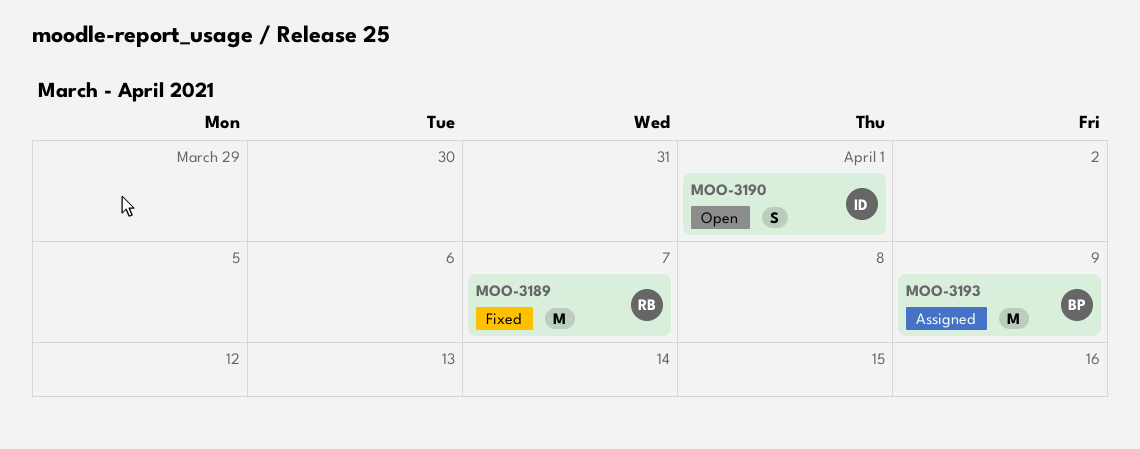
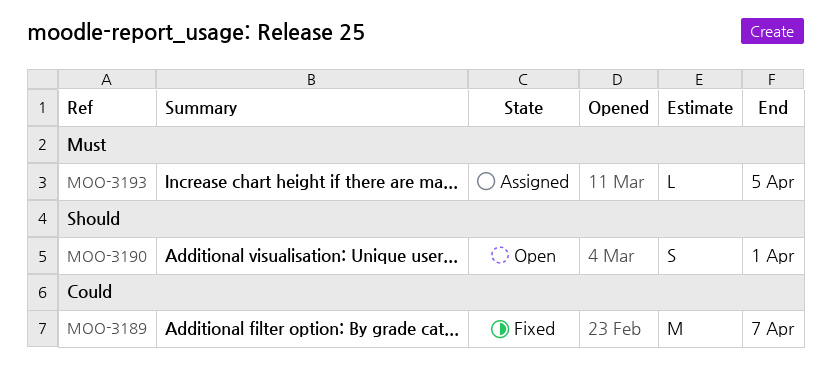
MOO-3193, estimate: M -> L
MOO-3193, due: Apr 9 -> Apr 5

